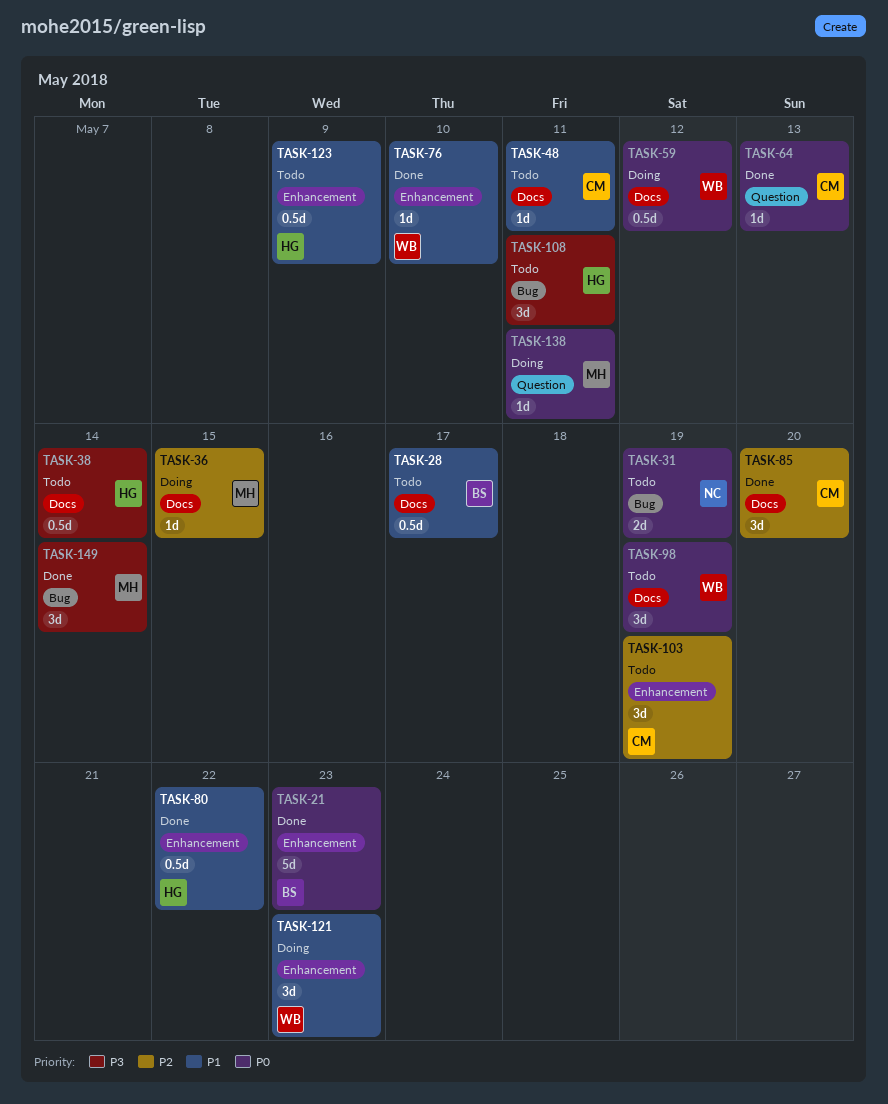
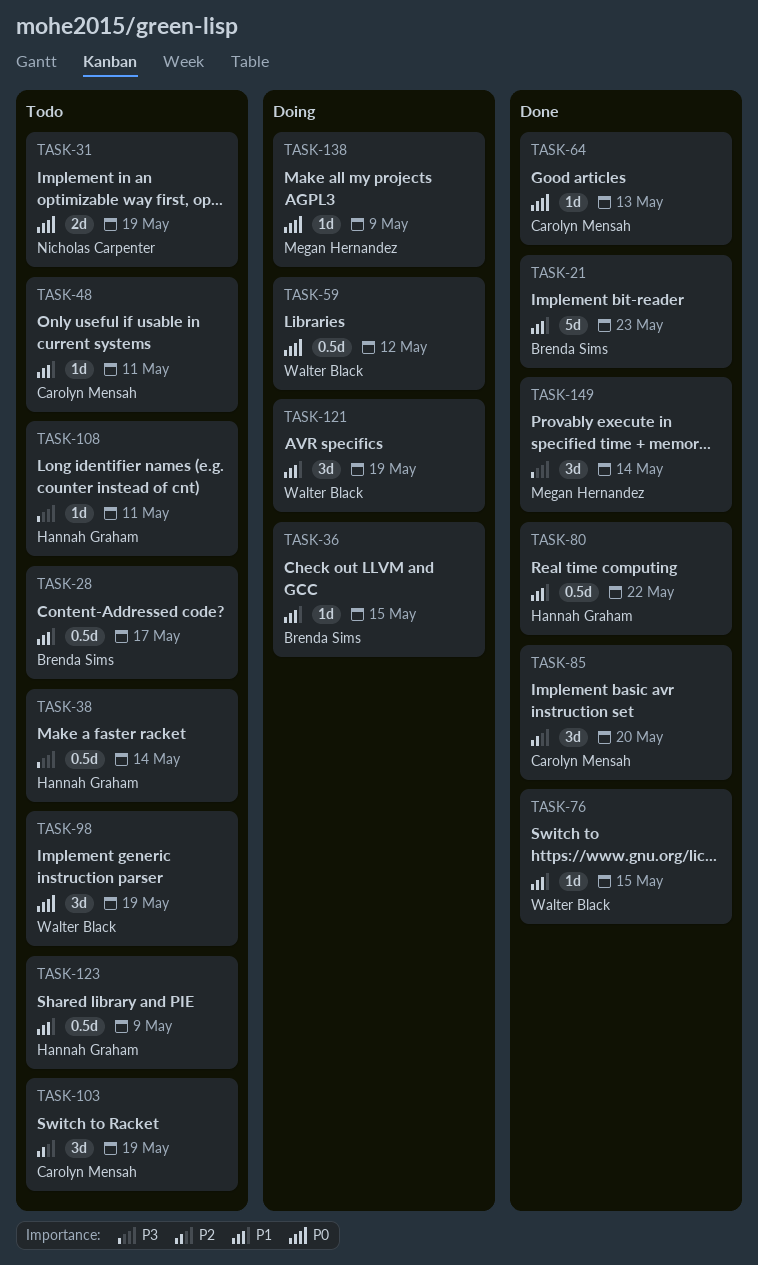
TASK-21, priority: P0 -> P1
TASK-36, owner: Megan Hernandez -> Brenda Sims
TASK-36, priority: P2 -> P1
TASK-76, due: May 10 -> May 15
TASK-108, estimate: 3d -> 1d
TASK-121, due: May 23 -> May 19
TASK-138, due: May 11 -> May 9

